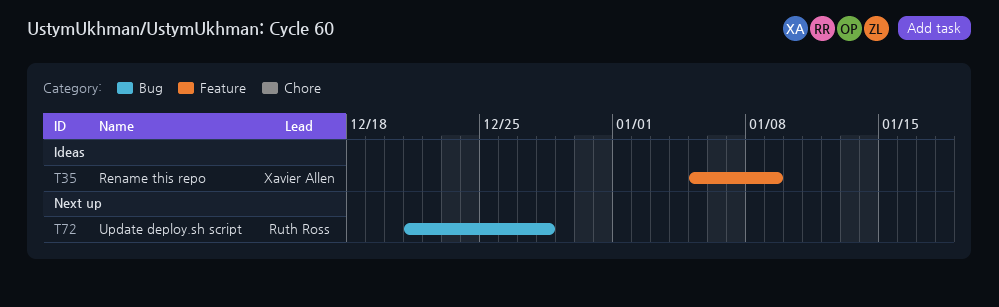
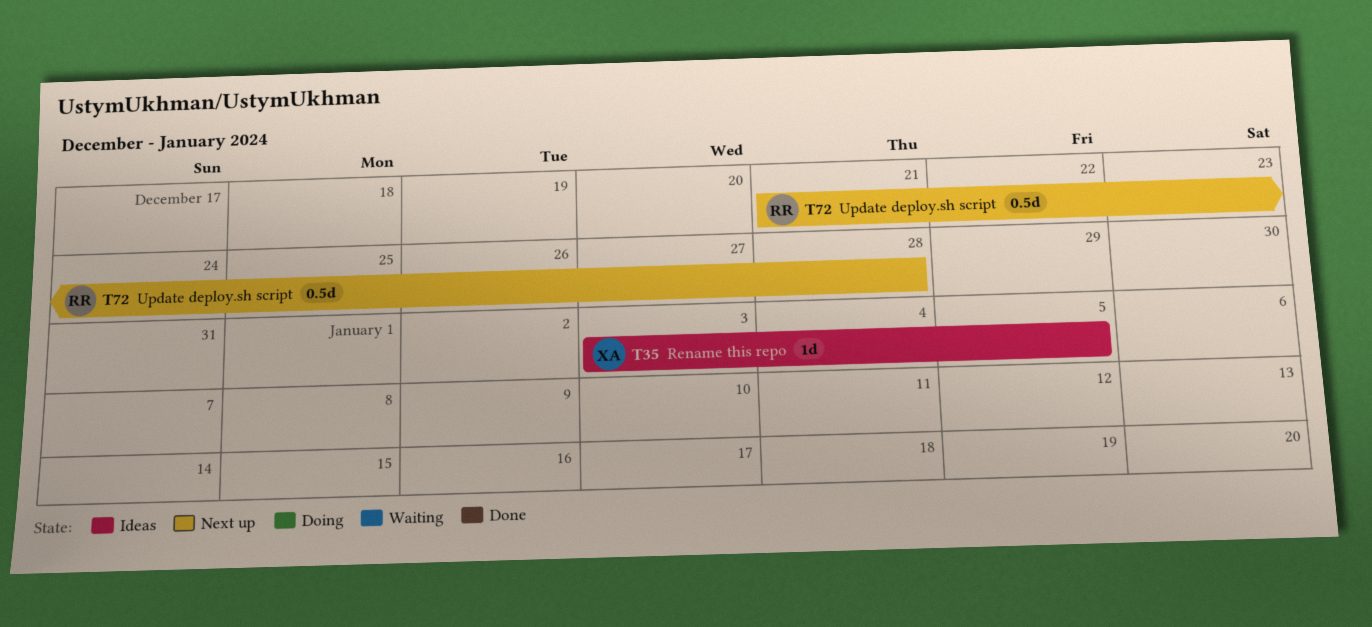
T35, start: Jan 5 -> Jan 3
T35, due: Jan 9 -> Jan 5

